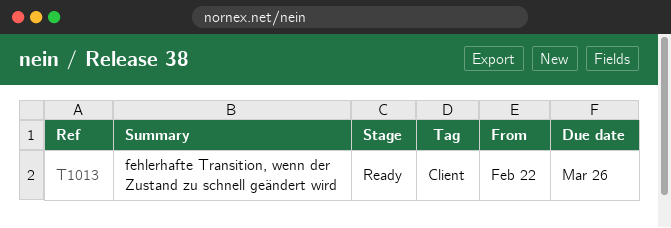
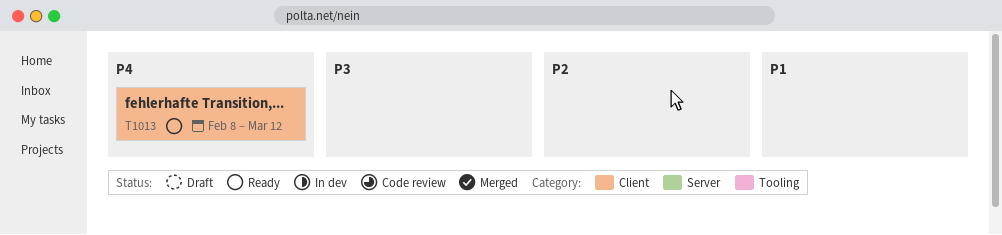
T1013, start: Feb 22 -> Feb 8
T1013, due: Mar 26 -> Mar 12

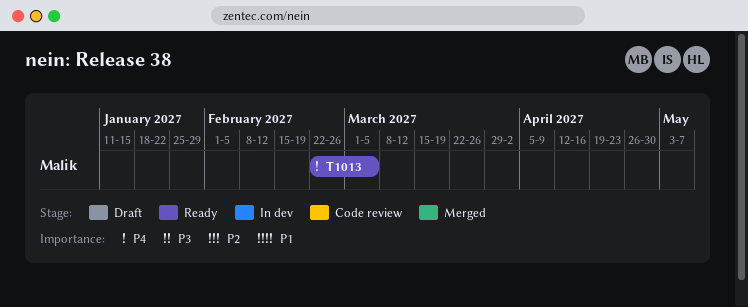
T1013, start: Feb 8 -> Feb 22
T1013, due: Mar 12 -> Mar 5

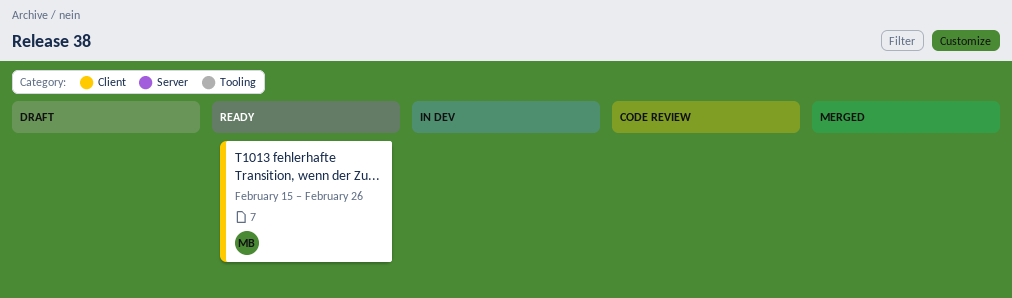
T1013, start: Feb 22 -> Feb 15
T1013, due: Mar 5 -> Feb 26

